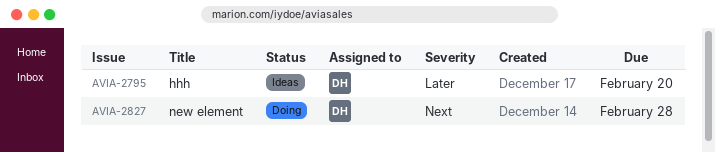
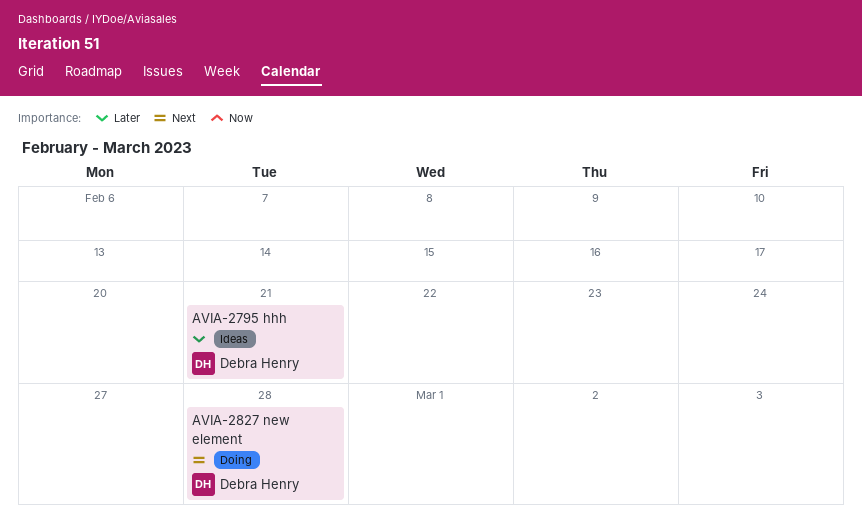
AVIA-2795, due: Feb 20 -> Feb 21

